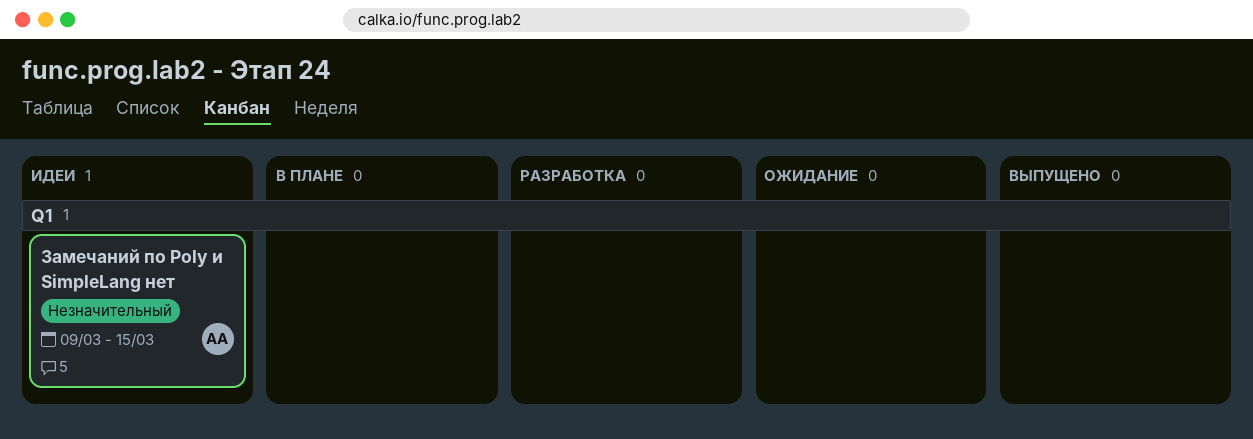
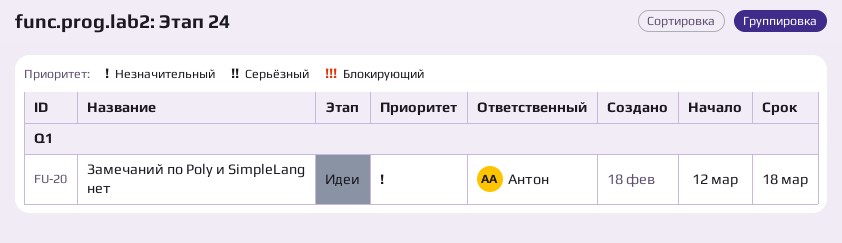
Замечаний по Poly и SimpleLang нет, start: Mar 9 -> Mar 12
Замечаний по Poly и SimpleLang нет, due: Mar 15 -> Mar 18

